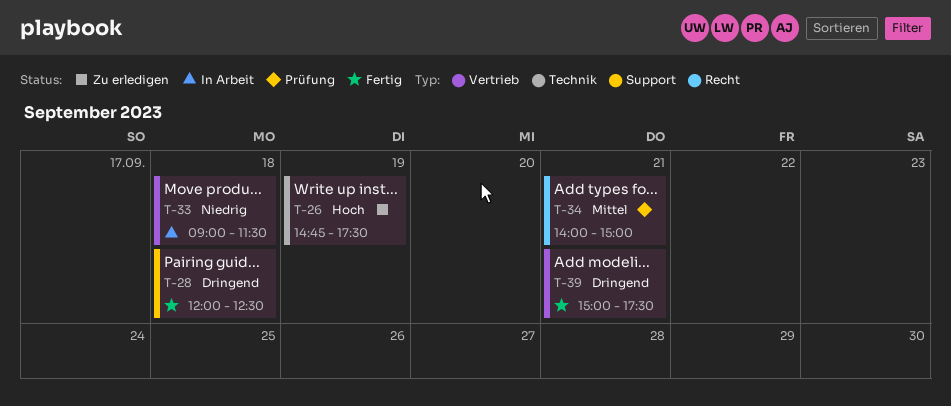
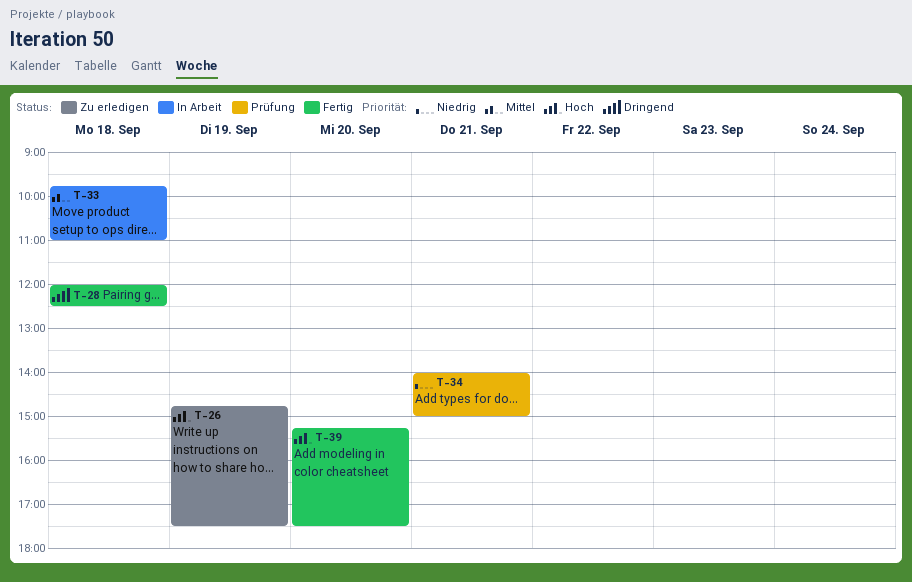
T-33, priority: Niedrig -> Mittel
T-33, begins: 09:00 -> 09:45
T-33, ends: 11:30 -> 11:00
T-34, priority: Mittel -> Niedrig
T-39, priority: Dringend -> Hoch
T-39, day: Sep 21 -> Sep 20
T-39, begins: 15:00 -> 15:15

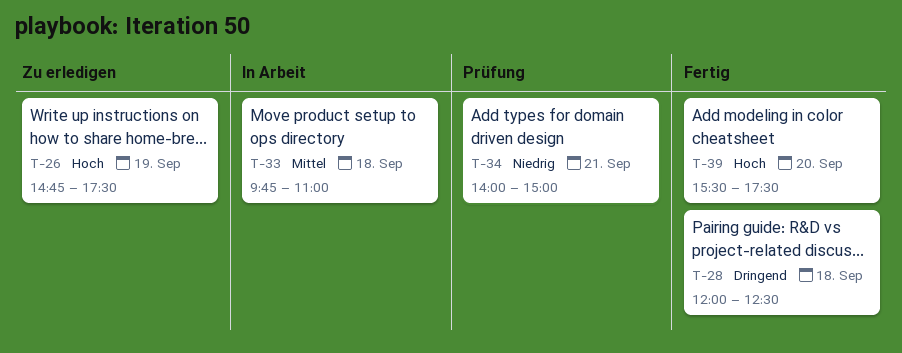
T-39, begins: 15:15 -> 15:30

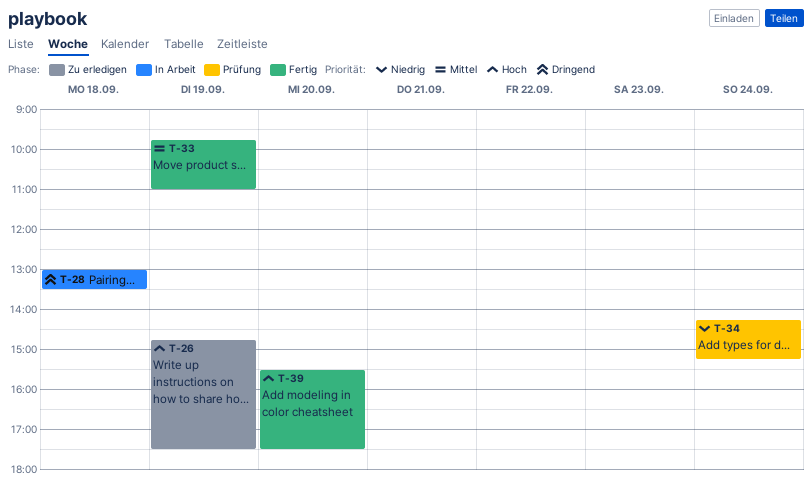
T-28, status: Fertig -> In Arbeit
T-28, begins: 12:00 -> 13:00
T-28, ends: 12:30 -> 13:30
T-33, status: In Arbeit -> Fertig
T-33, day: Sep 18 -> Sep 19
T-34, day: Sep 21 -> Sep 24
T-34, begins: 14:00 -> 14:15
T-34, ends: 15:00 -> 15:15

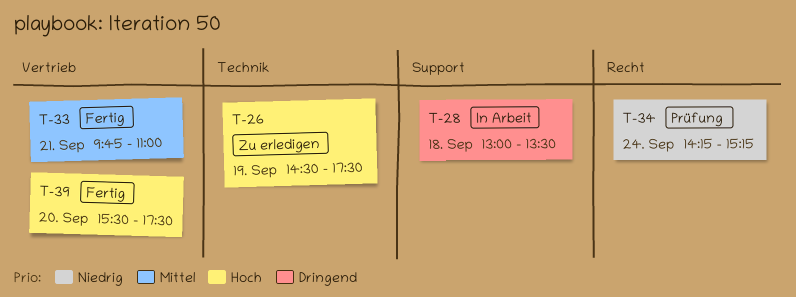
T-26, begins: 14:45 -> 14:30
T-33, day: Sep 19 -> Sep 21

